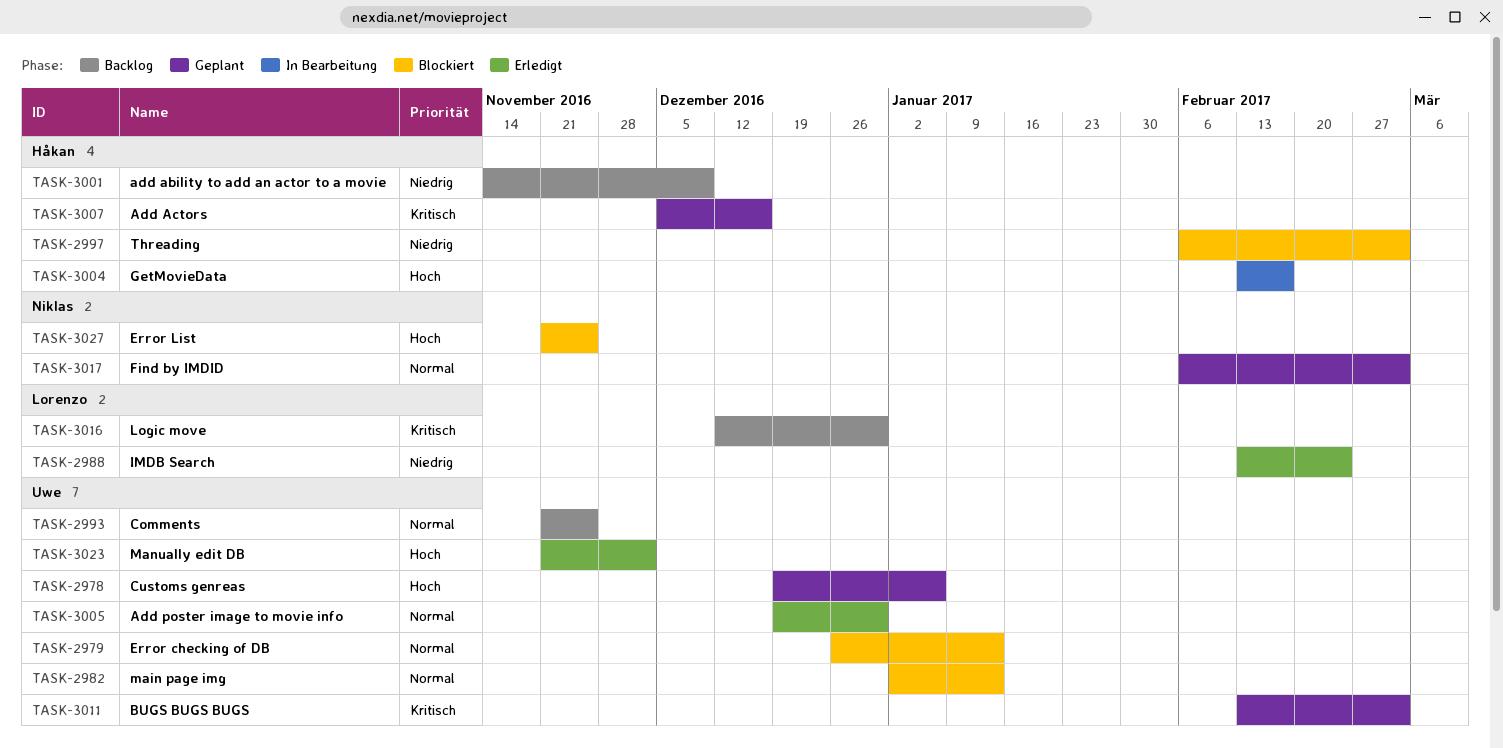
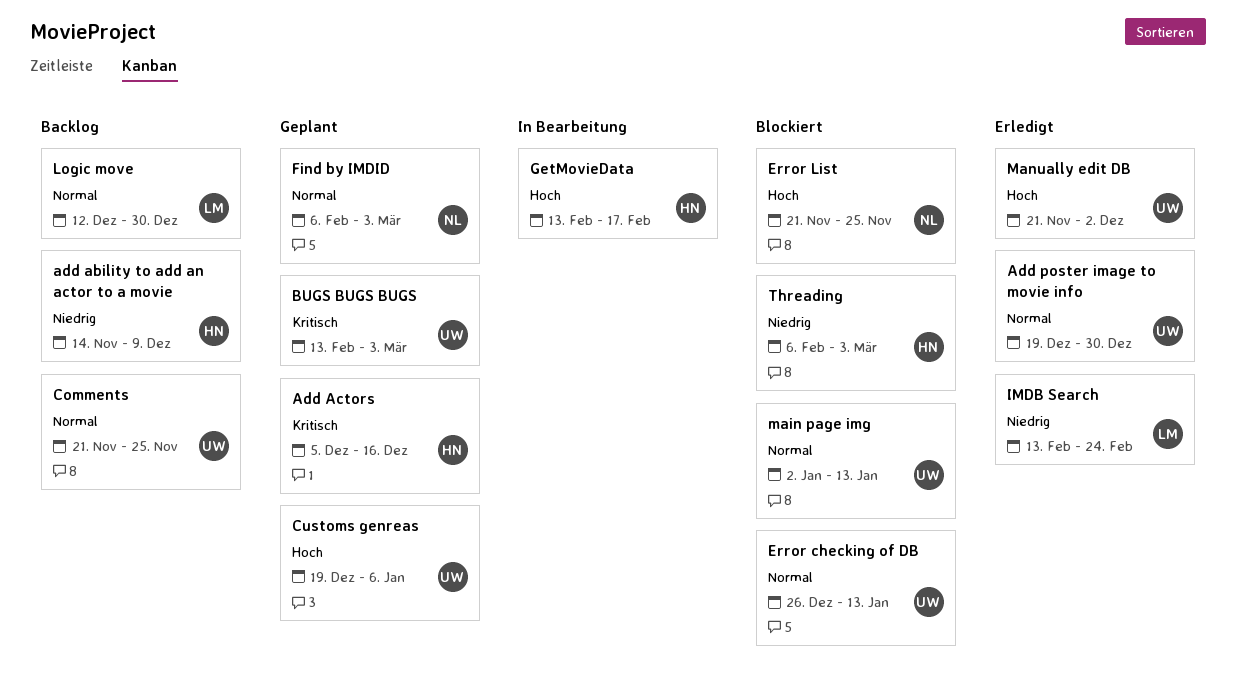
Logic move, priority: Kritisch -> Normal

